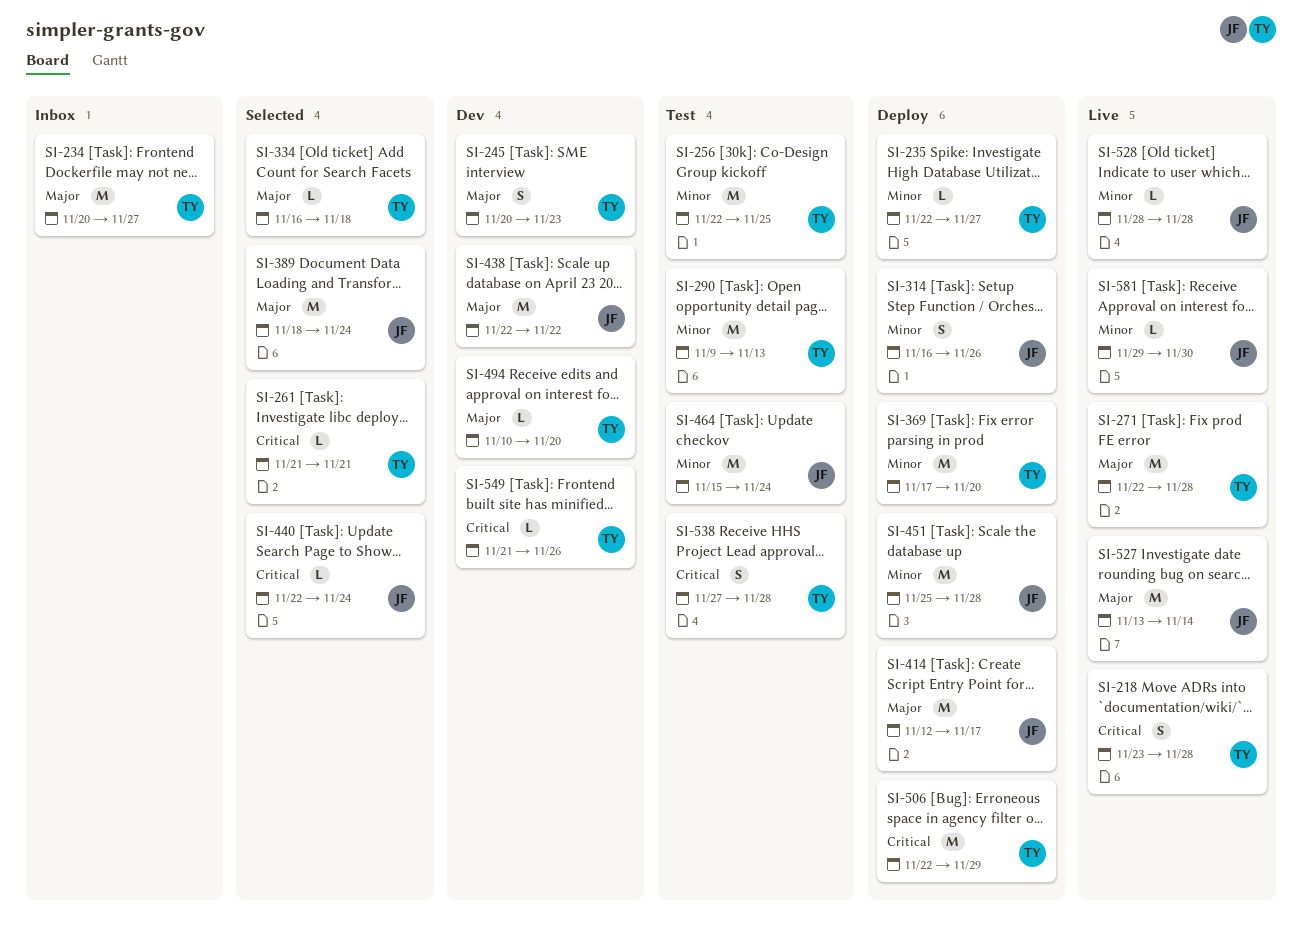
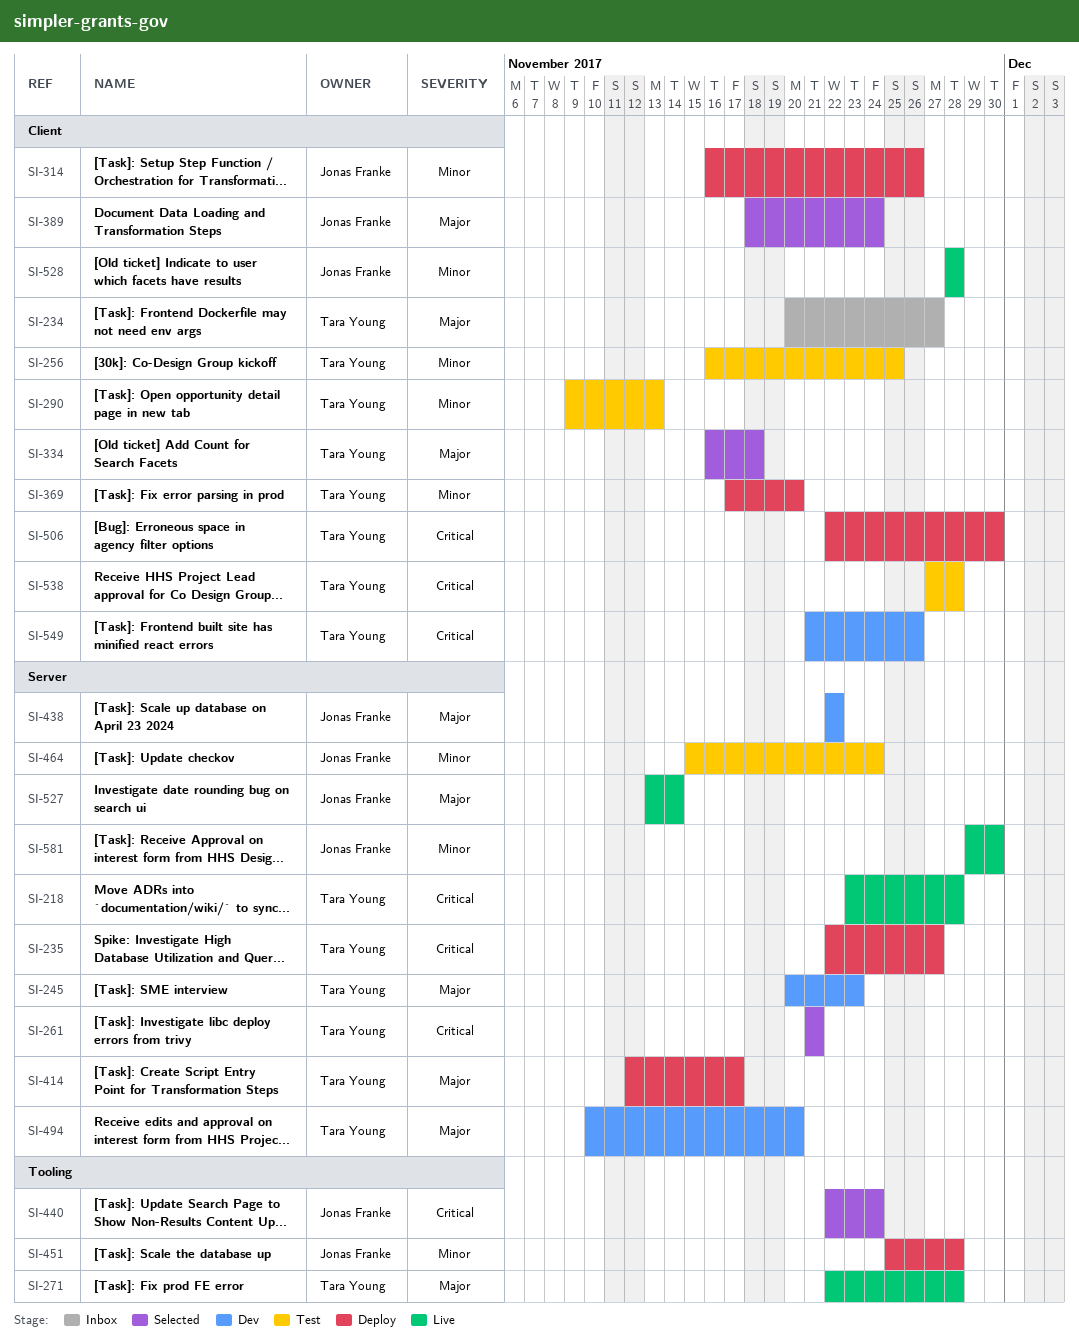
SI-235, priority: Minor -> Critical
SI-256, start: Nov 22 -> Nov 16
SI-414, owner: Jonas Franke -> Tara Young
SI-506, due: Nov 29 -> Nov 30

